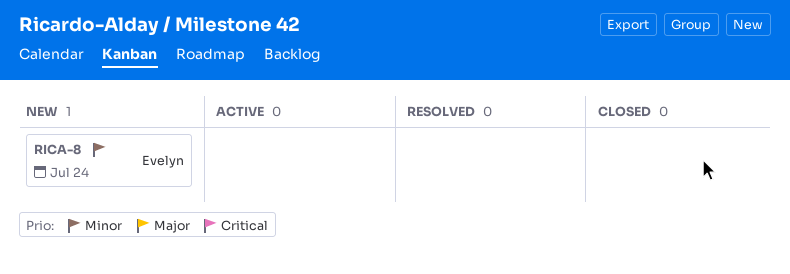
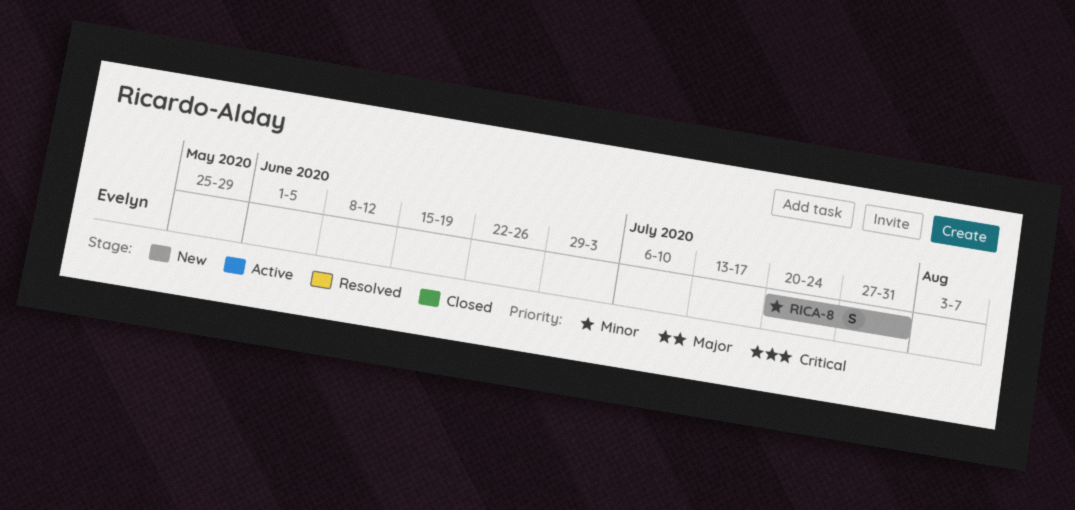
RICA-8, due: Jul 24 -> Jul 31

